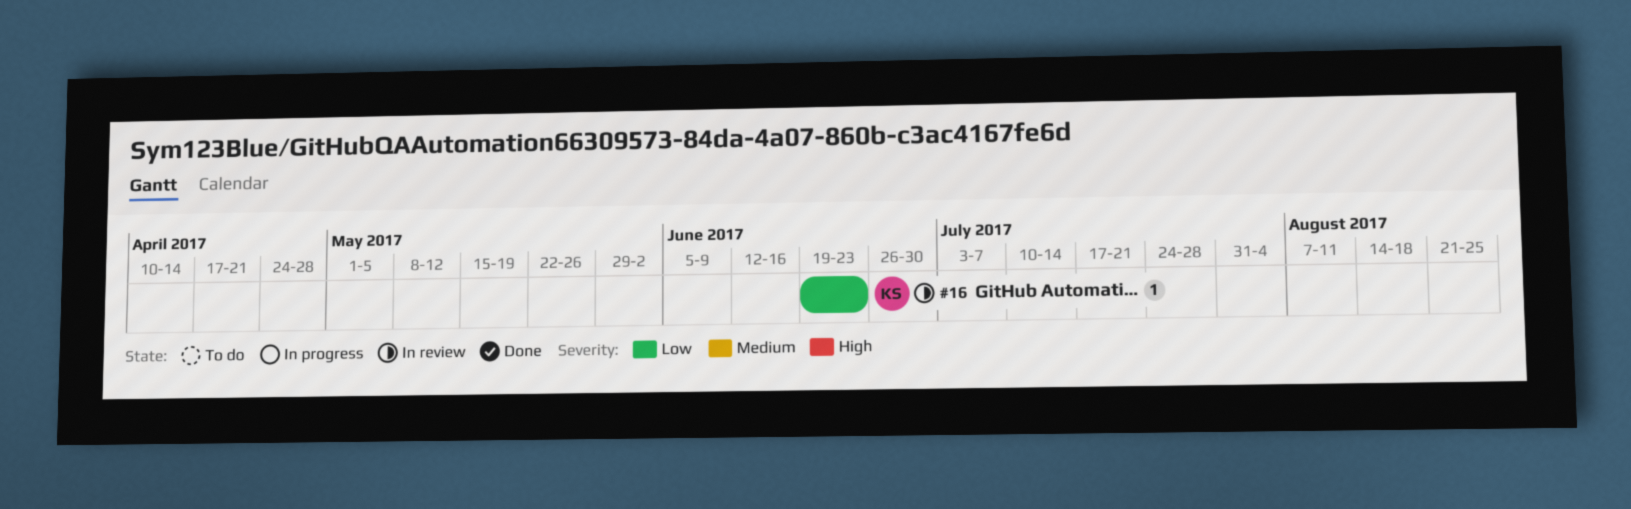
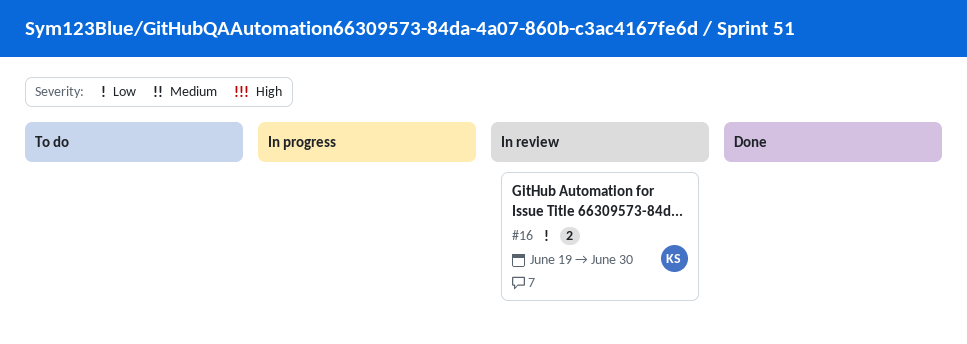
#16, estimate: 1 -> 2
#16, due: Jun 23 -> Jun 30

